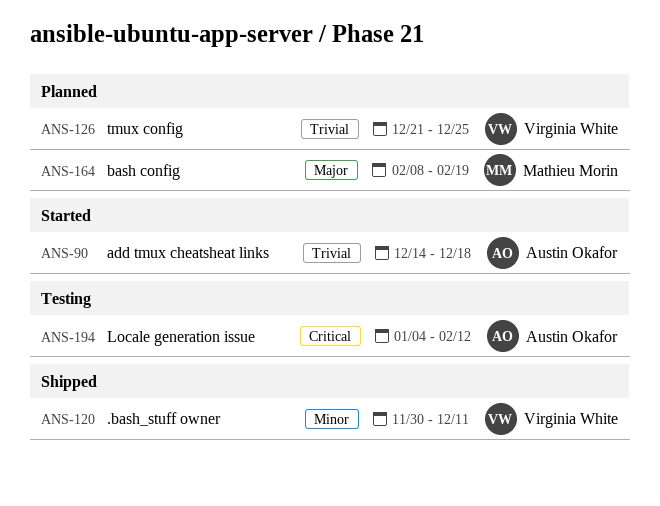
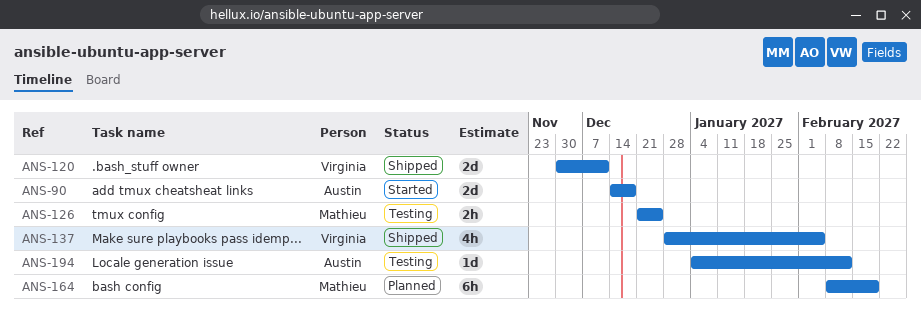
ANS-126, status: Planned -> Testing
ANS-126, owner: Virginia White -> Mathieu Morin
ANS-137: none -> present

